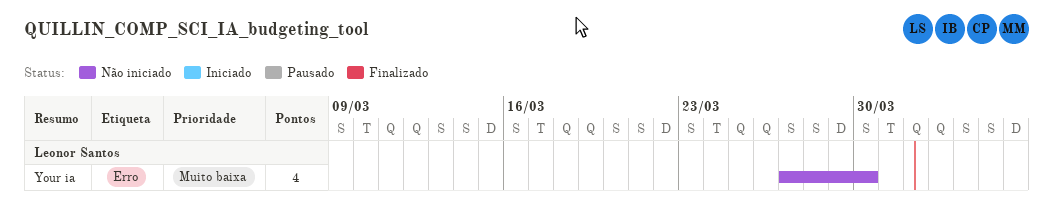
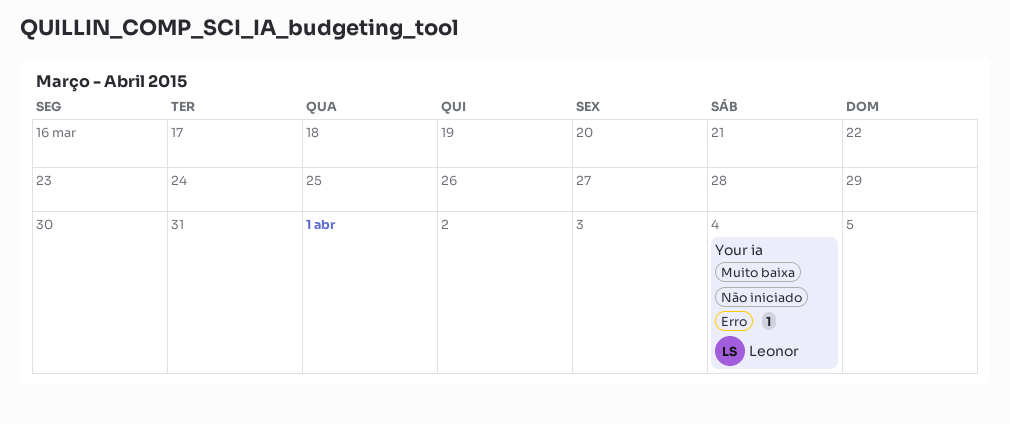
Your ia, estimate: 4 -> 1
Your ia, due: Mar 30 -> Apr 4

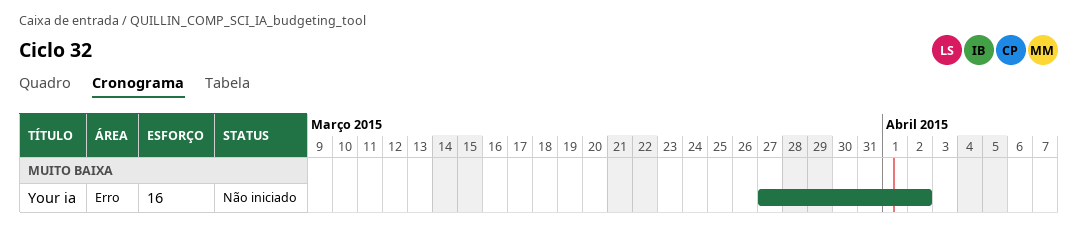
Your ia, estimate: 1 -> 16
Your ia, due: Apr 4 -> Apr 2

